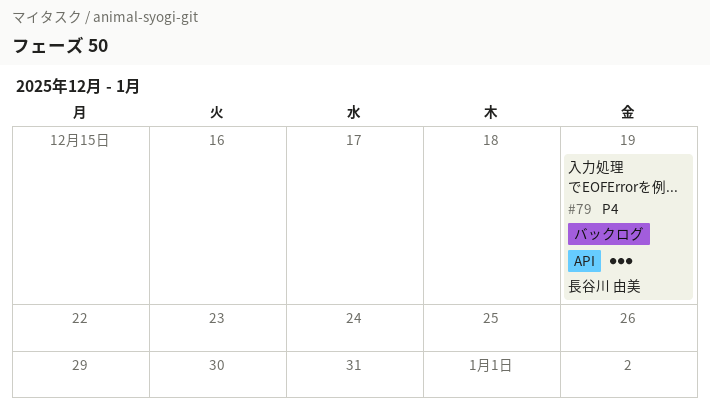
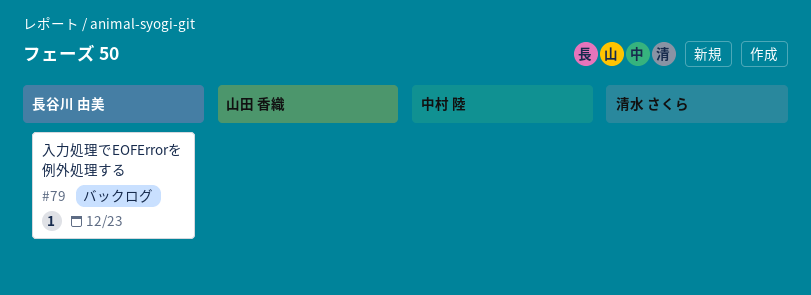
#79, estimate: 3 -> 1
#79, due: Dec 19 -> Dec 23

